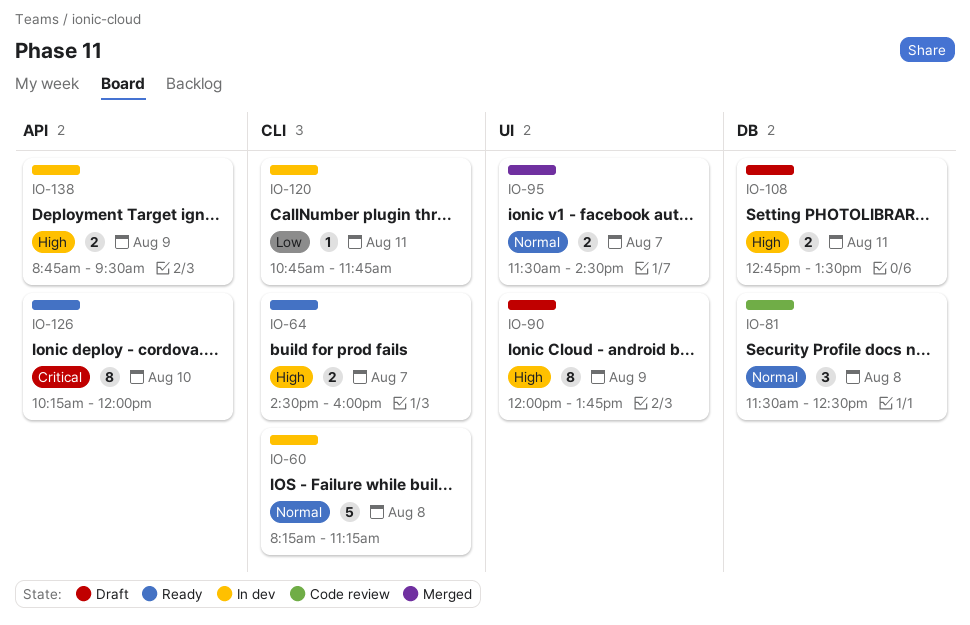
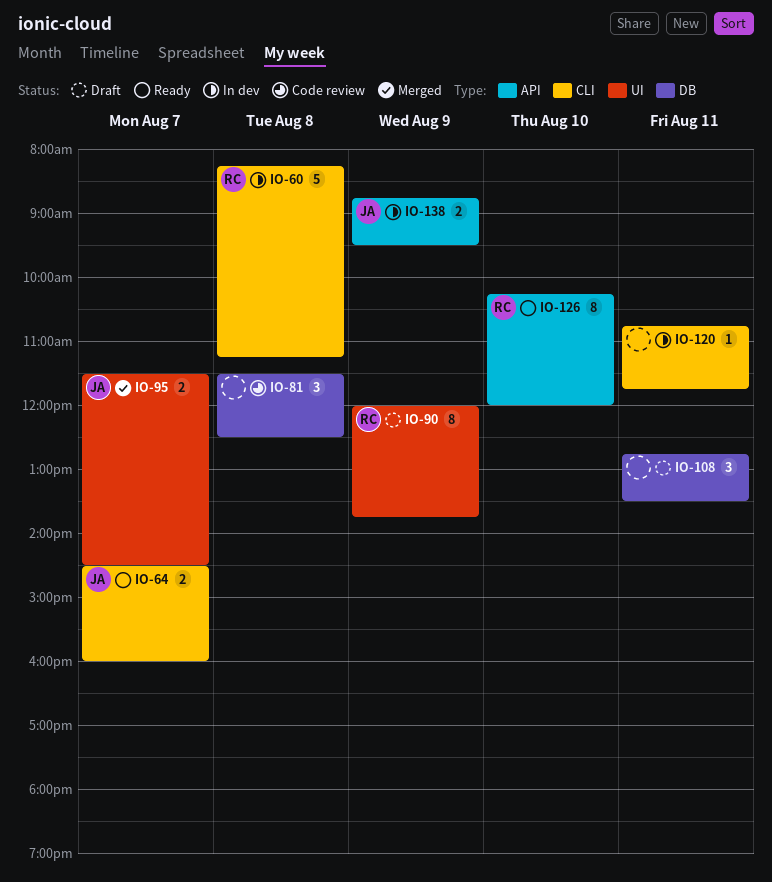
IO-108, estimate: 2 -> 3

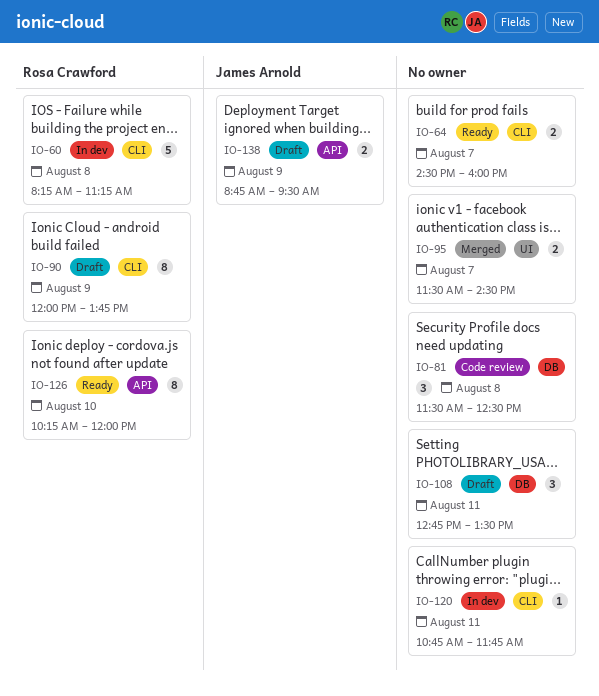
IO-64, owner: James Arnold -> none
IO-90, label: UI -> CLI
IO-95, owner: James Arnold -> none
IO-138, status: In dev -> Draft

